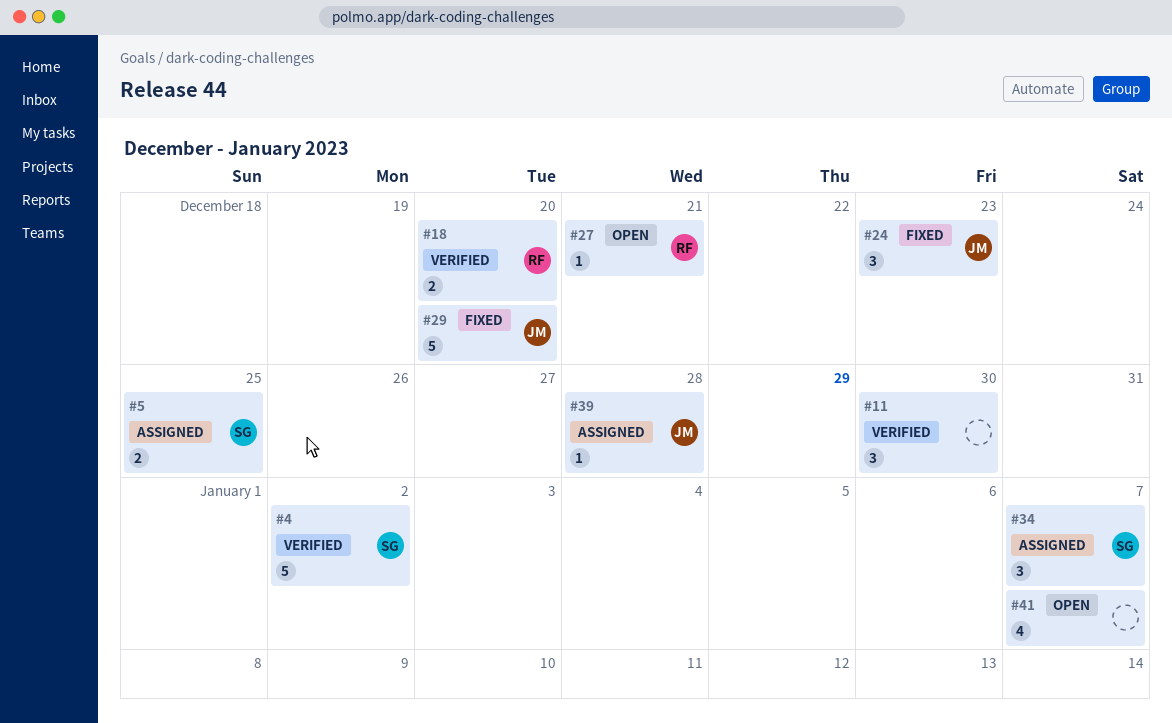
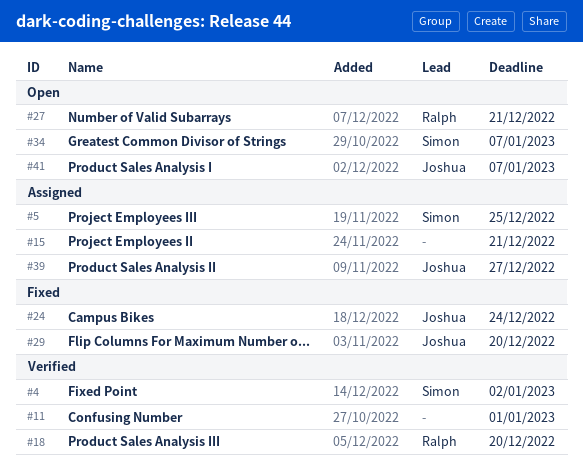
#11, due: Dec 30 -> Jan 1
#15: none -> present
#24, due: Dec 23 -> Dec 24
#34, status: Assigned -> Open
#39, due: Dec 28 -> Dec 27
#41, owner: none -> Joshua

